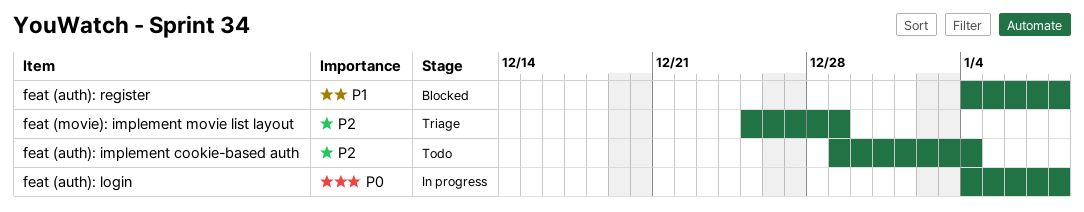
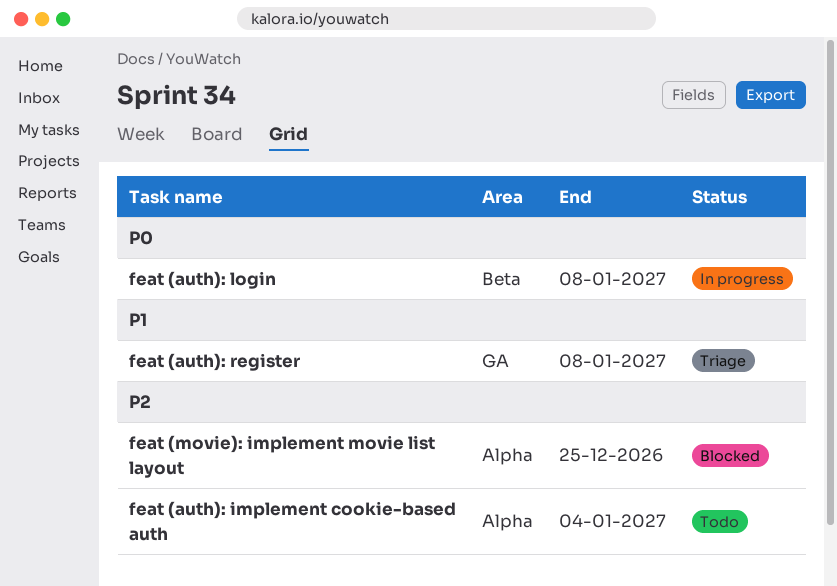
feat (auth): register, status: Blocked -> Triage
feat (movie): implement movie list layout, status: Triage -> Blocked
feat (movie): implement movie list layout, due: Dec 29 -> Dec 25

